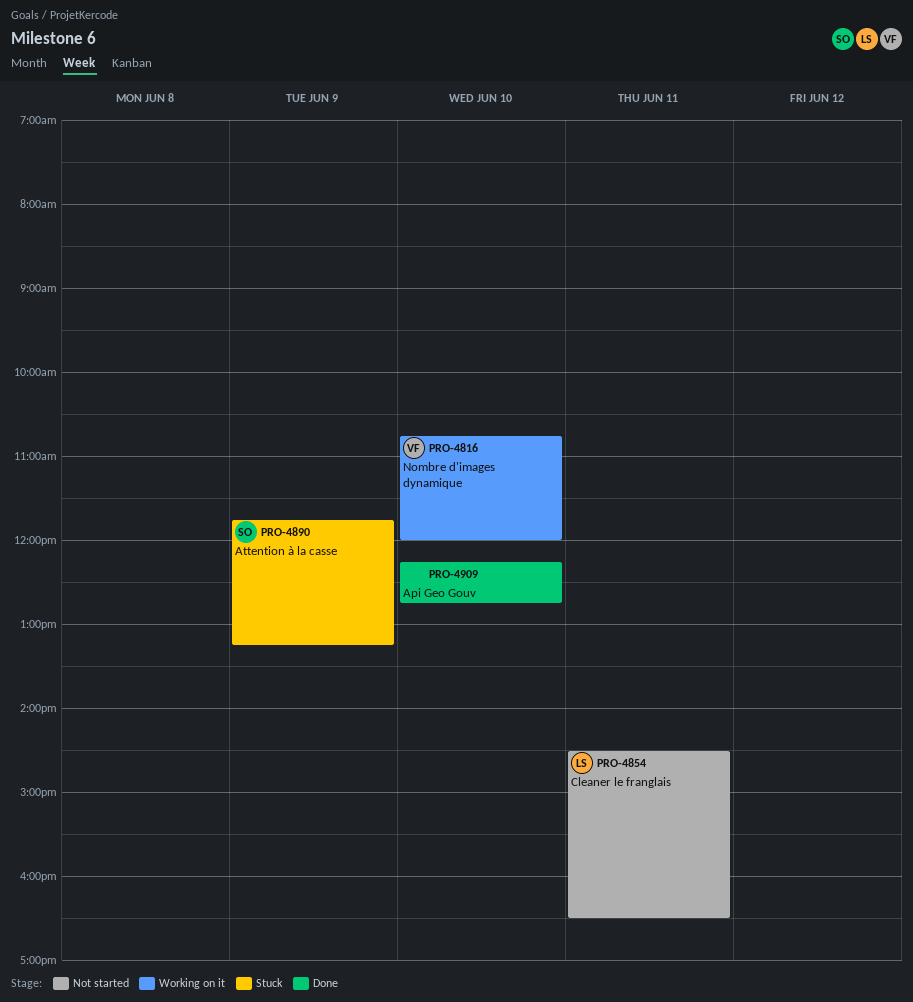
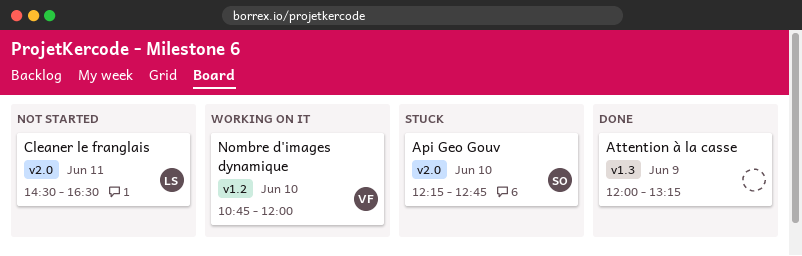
Api Geo Gouv, status: Done -> Stuck
Api Geo Gouv, owner: none -> SO
Attention à la casse, status: Stuck -> Done
Attention à la casse, owner: SO -> none
Attention à la casse, begins: 11:45 -> 12:00

